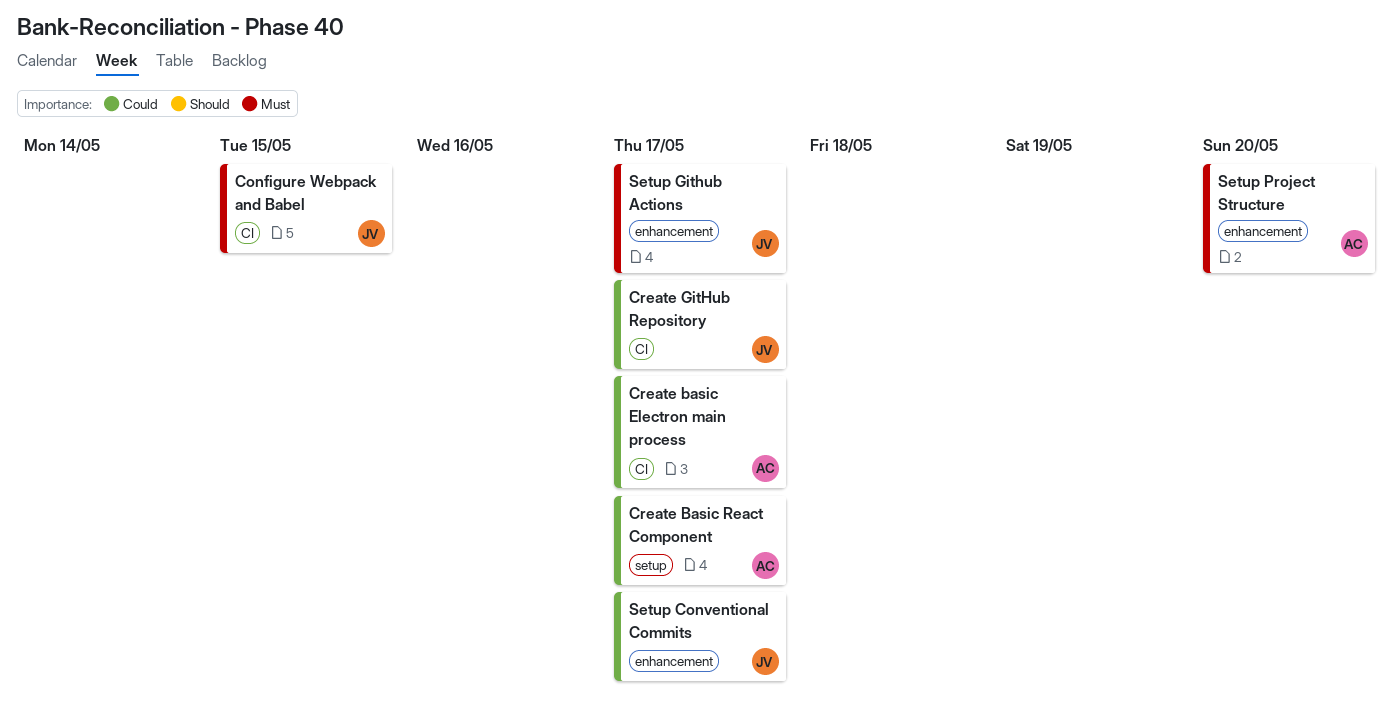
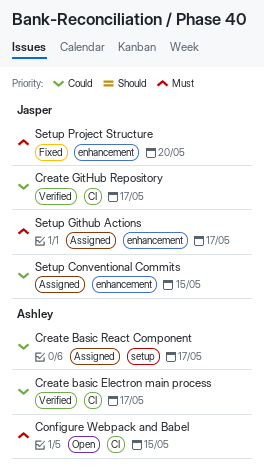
Configure Webpack and Babel, owner: Jasper -> Ashley
Setup Conventional Commits, due: May 17 -> May 15
Setup Project Structure, owner: Ashley -> Jasper

